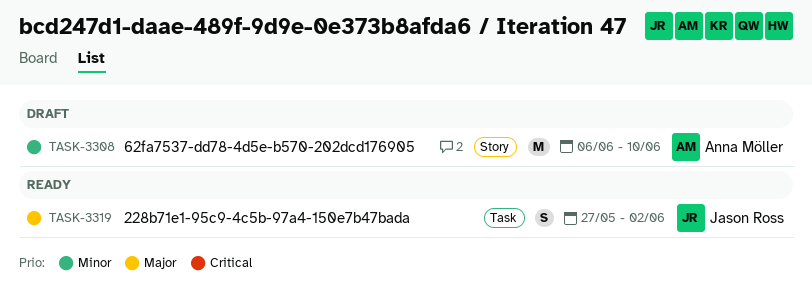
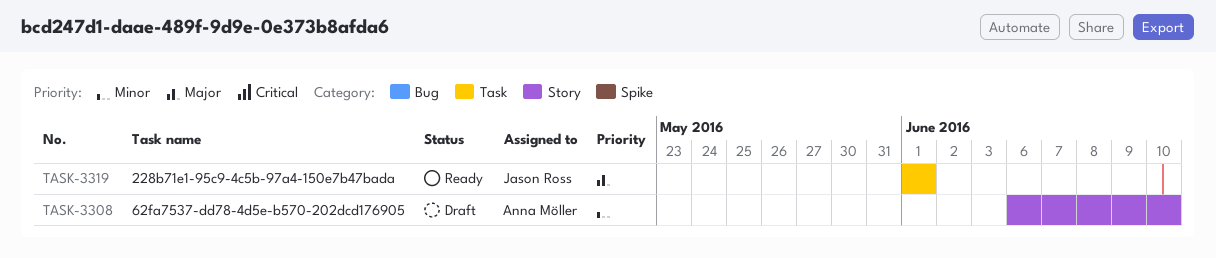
TASK-3319, start: May 27 -> Jun 1
TASK-3319, due: Jun 2 -> Jun 1

